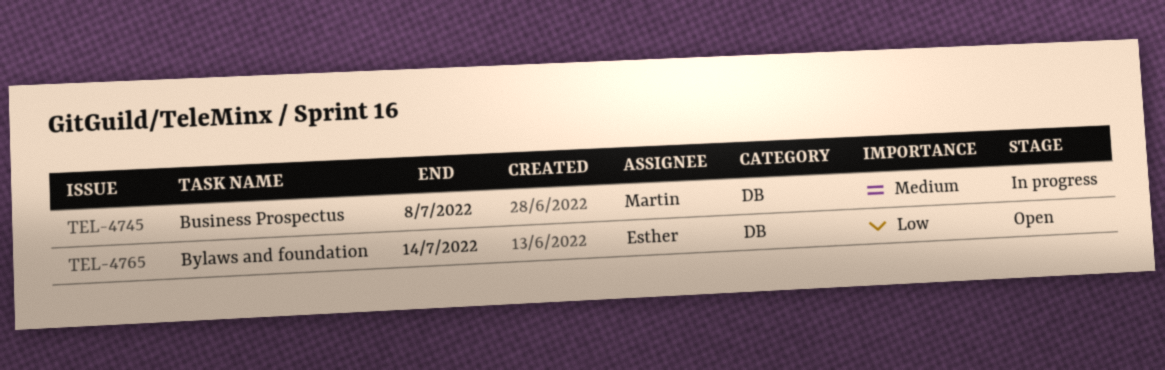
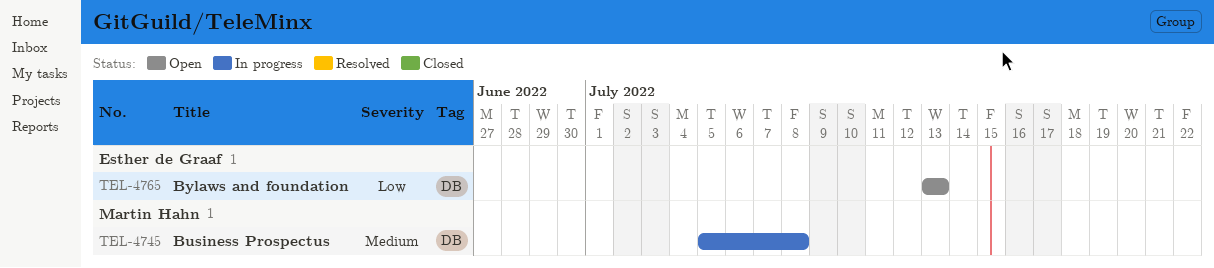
TEL-4765, due: Jul 14 -> Jul 13

